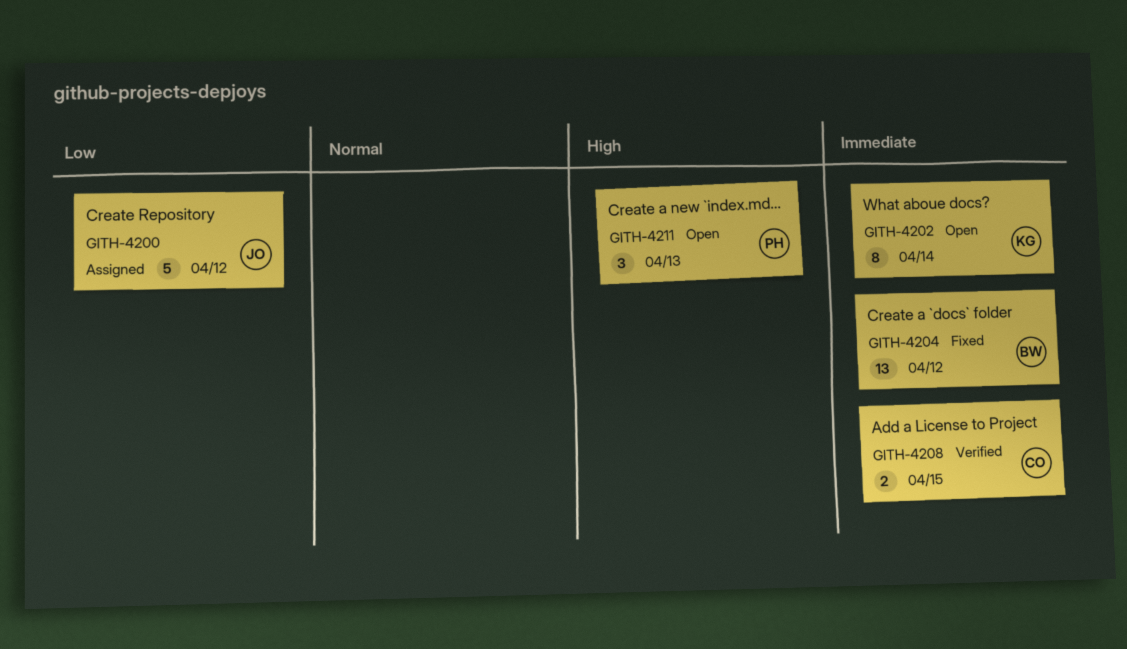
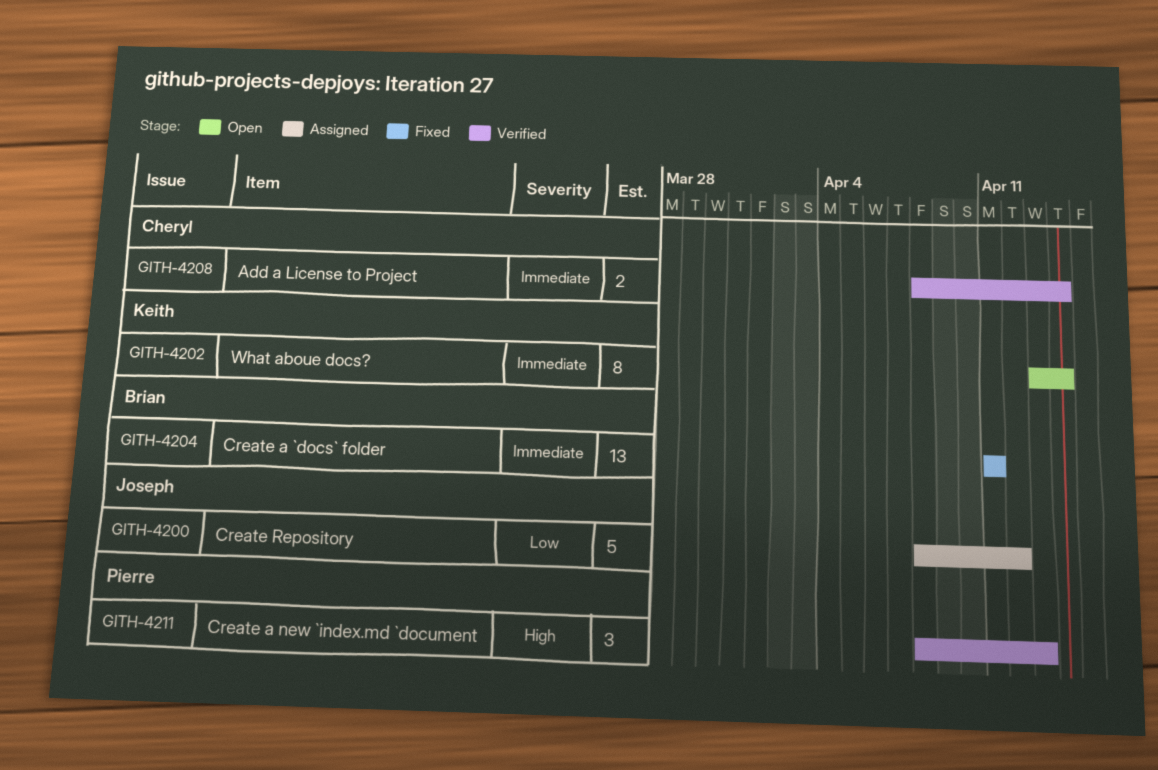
GITH-4204, due: Apr 12 -> Apr 11
GITH-4208, due: Apr 15 -> Apr 14
GITH-4211, status: Open -> Verified

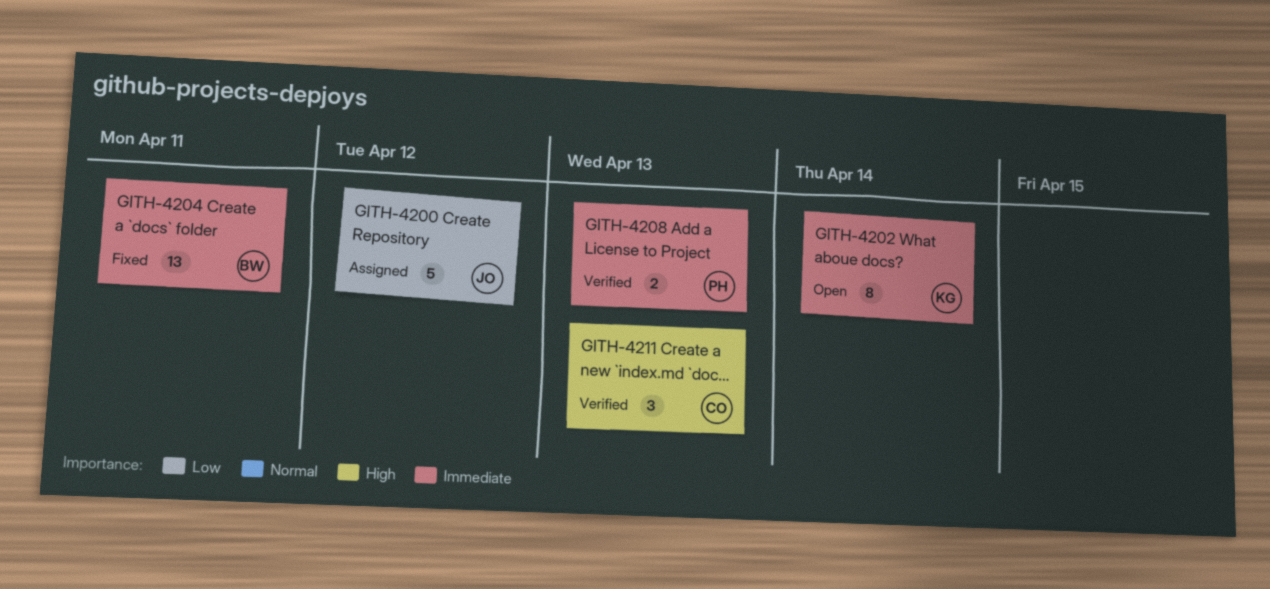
GITH-4208, owner: Cheryl -> Pierre
GITH-4208, due: Apr 14 -> Apr 13
GITH-4211, owner: Pierre -> Cheryl

